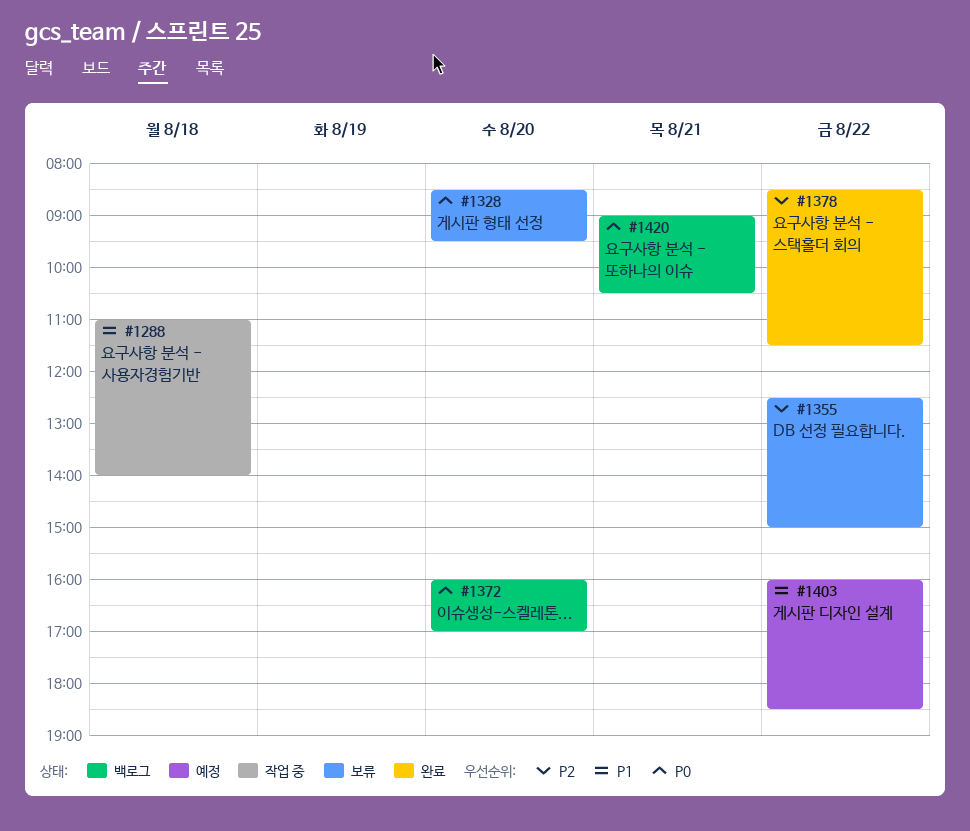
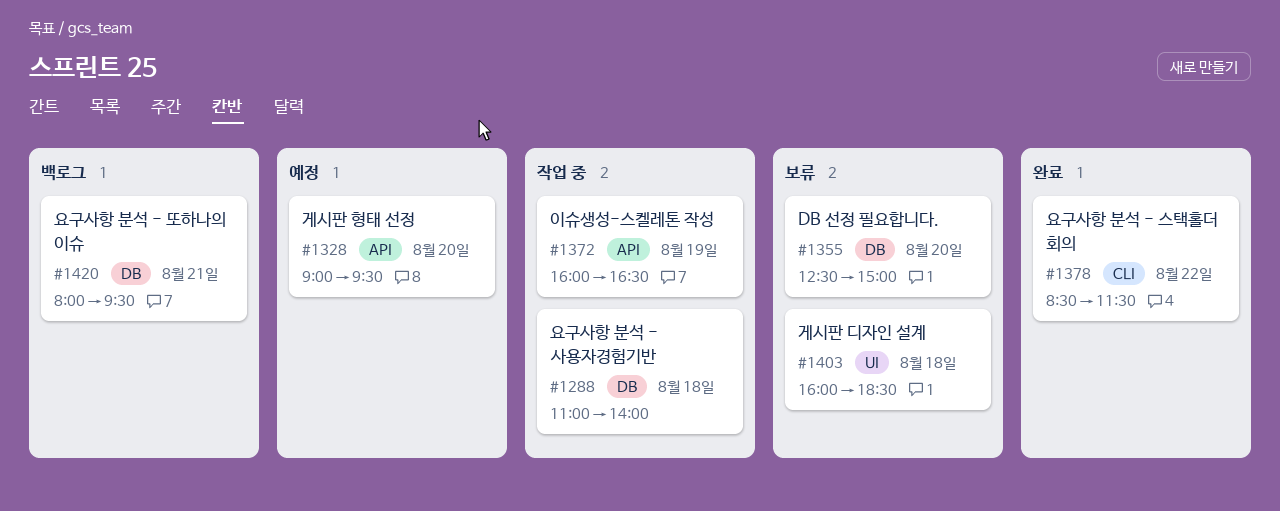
#1328, status: 보류 -> 예정
#1328, begins: 08:30 -> 09:00
#1355, day: Aug 22 -> Aug 20
#1372, status: 백로그 -> 작업 중
#1372, day: Aug 20 -> Aug 19
#1372, ends: 17:00 -> 16:30
#1403, status: 예정 -> 보류
#1403, day: Aug 22 -> Aug 18
#1420, begins: 09:00 -> 08:00
#1420, ends: 10:30 -> 09:30

